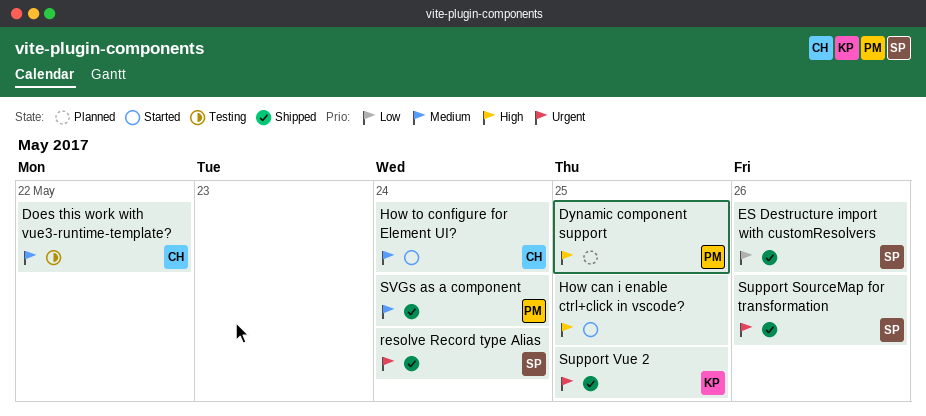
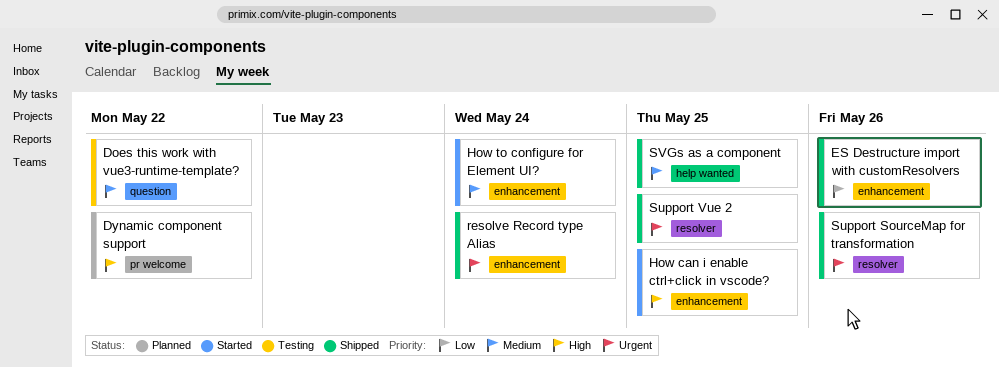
Dynamic component support, due: May 25 -> May 22
SVGs as a component, due: May 24 -> May 25

